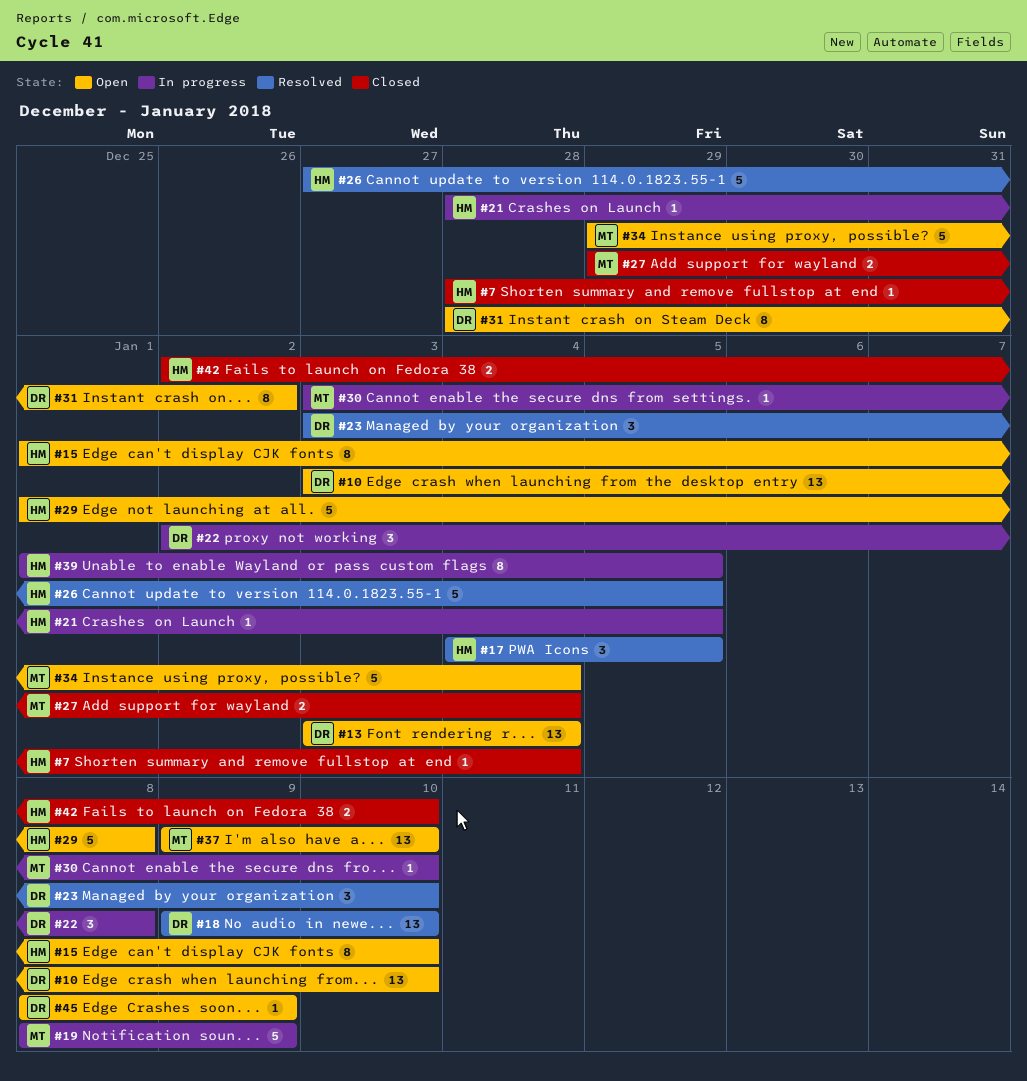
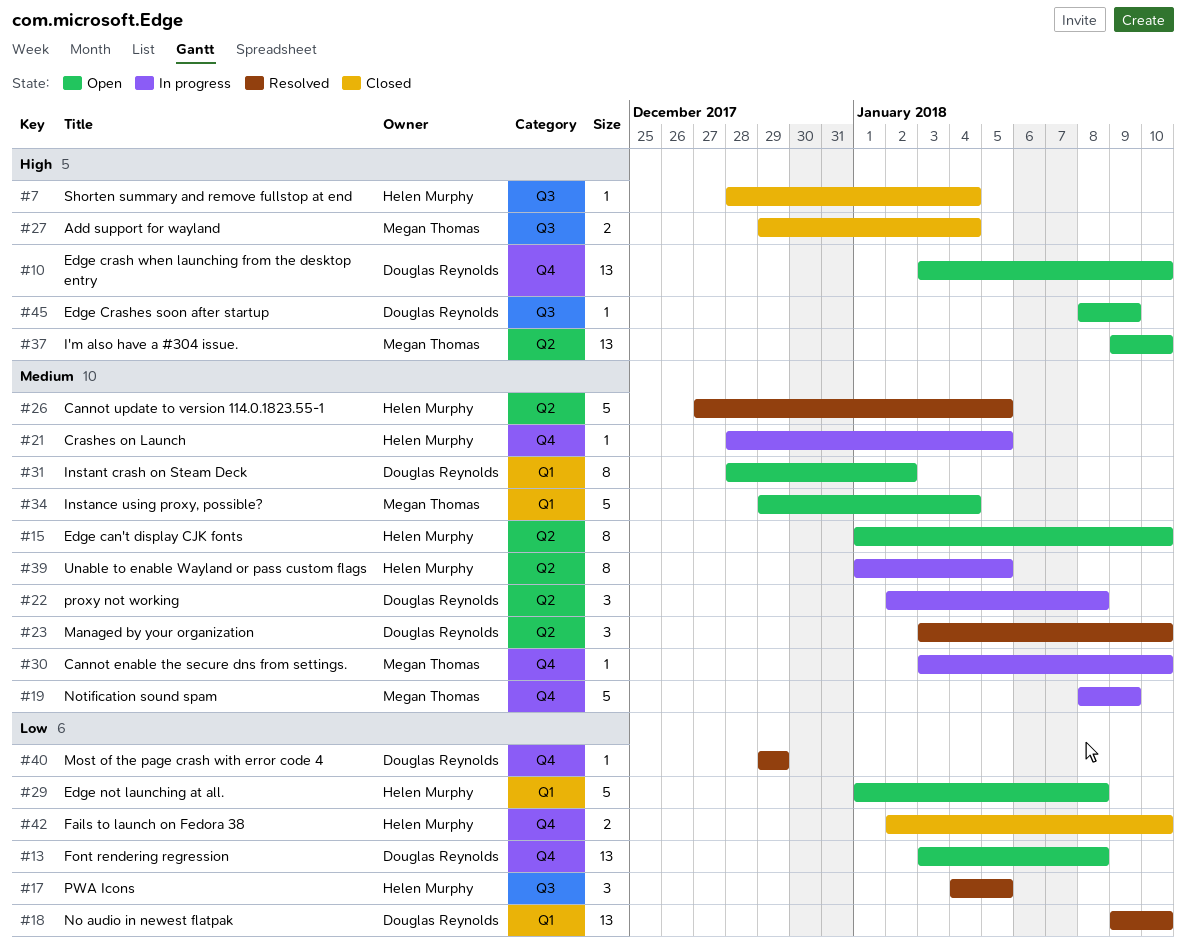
#13, due: Jan 4 -> Jan 8
#40: none -> present

